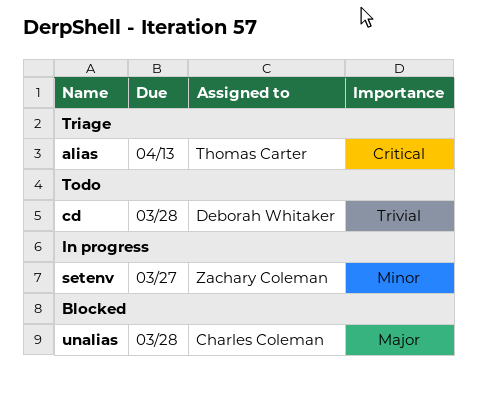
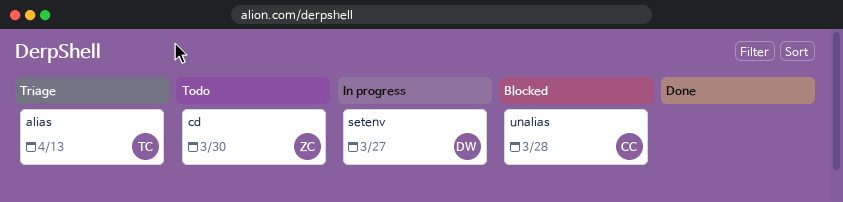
cd, owner: Deborah Whitaker -> Zachary Coleman
cd, due: Mar 28 -> Mar 30
setenv, owner: Zachary Coleman -> Deborah Whitaker

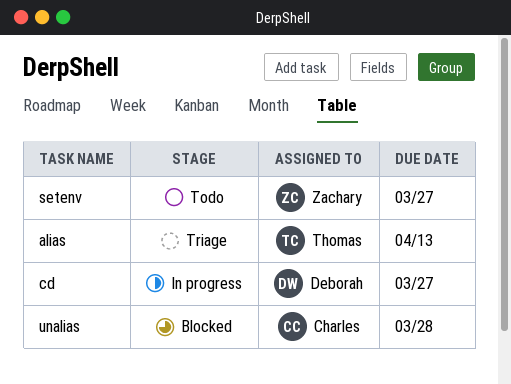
cd, status: Todo -> In progress
cd, owner: Zachary -> Deborah
cd, due: Mar 30 -> Mar 27
setenv, status: In progress -> Todo
setenv, owner: Deborah -> Zachary

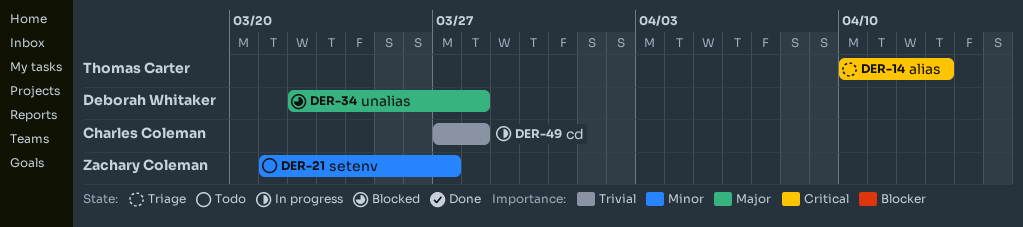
cd, owner: Deborah Whitaker -> Charles Coleman
cd, due: Mar 27 -> Mar 28
unalias, owner: Charles Coleman -> Deborah Whitaker

